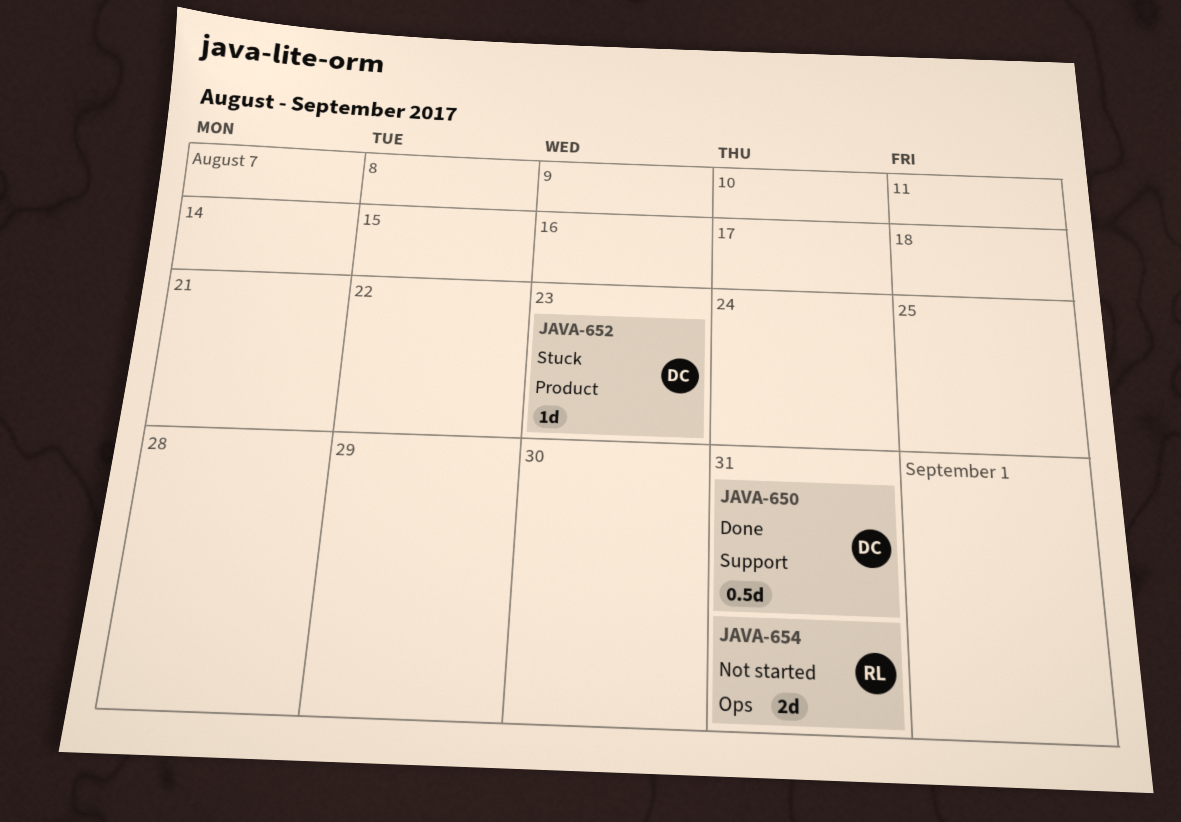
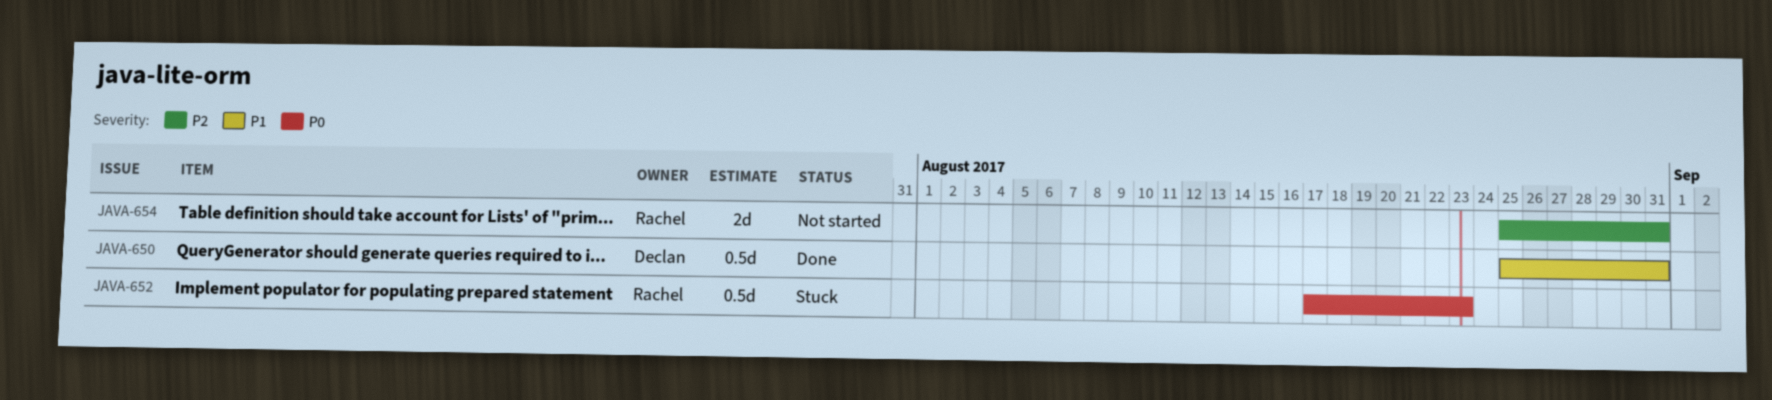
JAVA-652, owner: Declan -> Rachel
JAVA-652, estimate: 1d -> 0.5d

